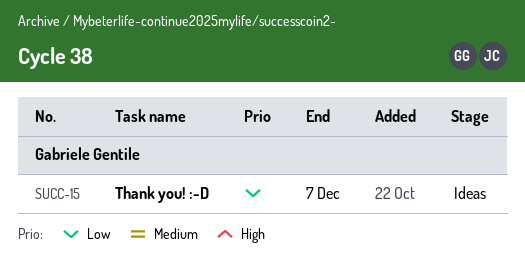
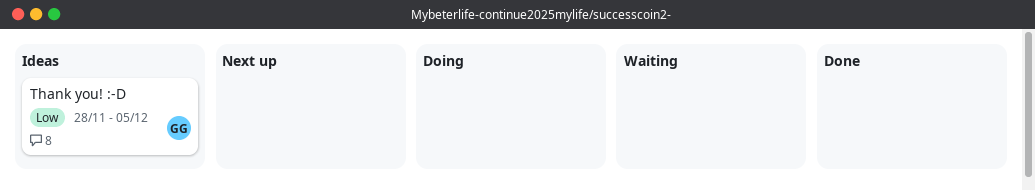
Thank you! :-D, due: Dec 7 -> Dec 5

